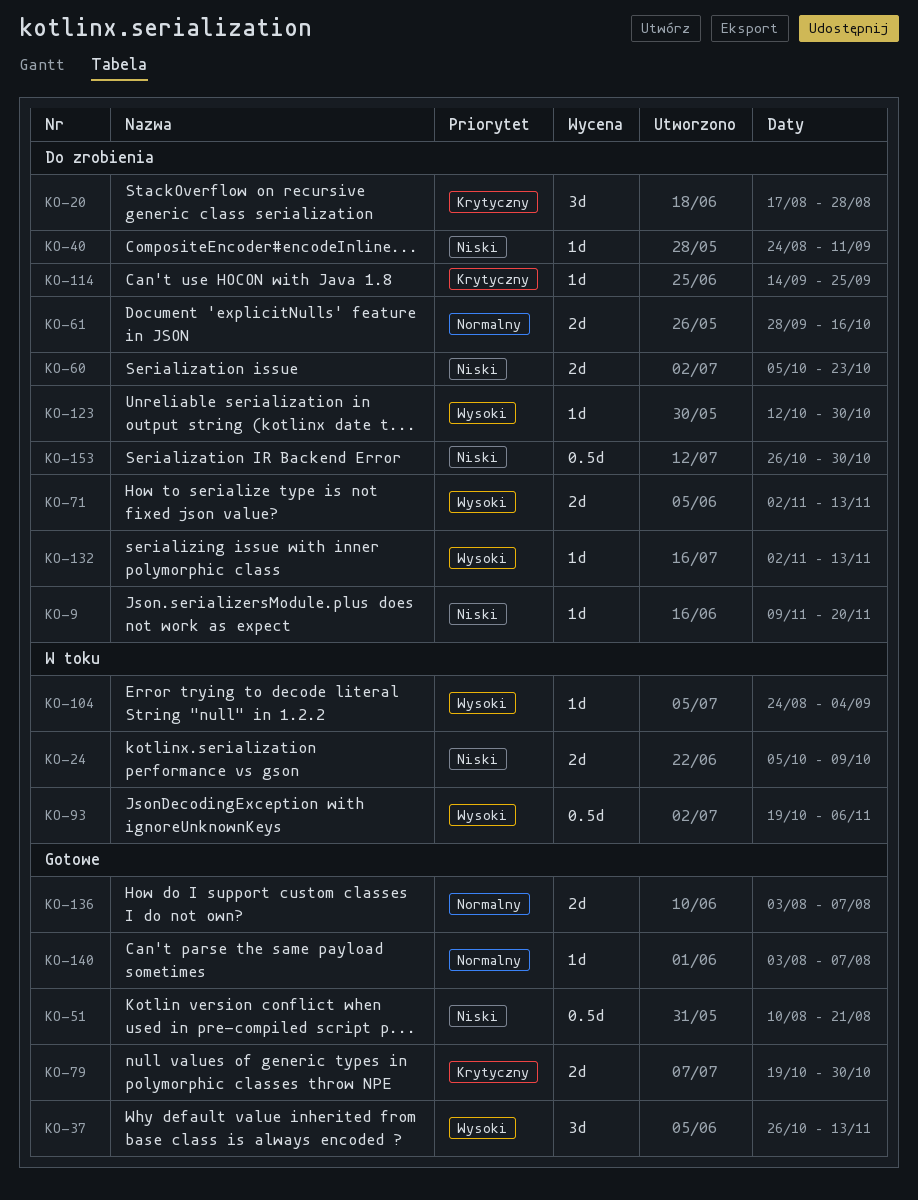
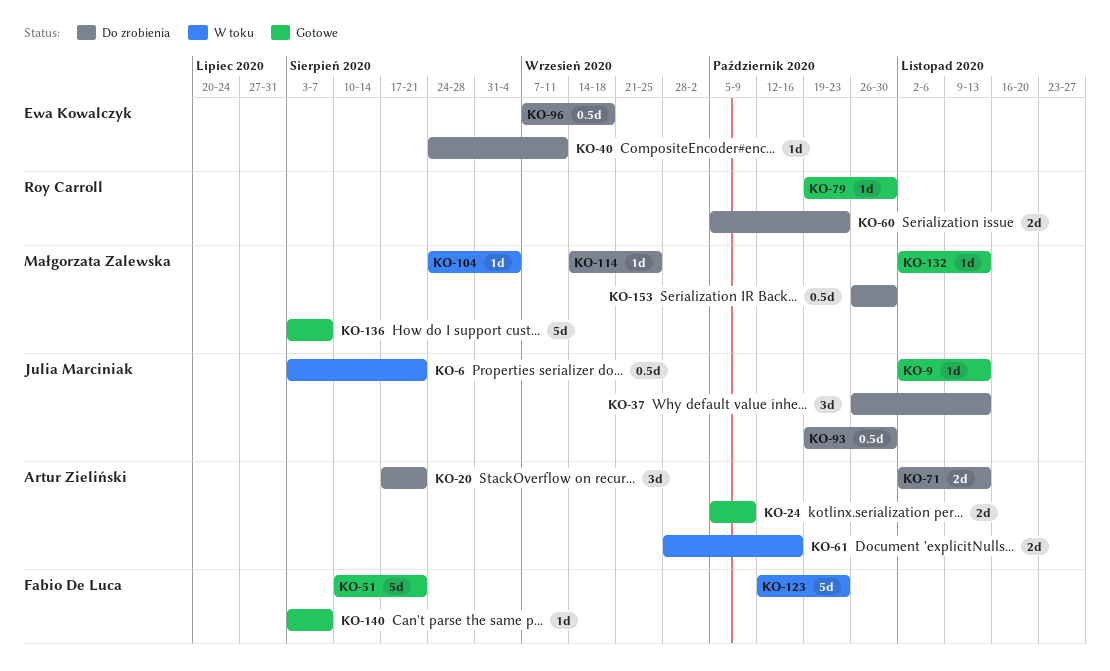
KO-6: none -> present
KO-9, status: Do zrobienia -> Gotowe
KO-9, start: Nov 9 -> Nov 2
KO-9, due: Nov 20 -> Nov 13
KO-20, due: Aug 28 -> Aug 21
KO-24, status: W toku -> Gotowe
KO-37, status: Gotowe -> Do zrobienia
KO-51, estimate: 0.5d -> 5d
KO-61, status: Do zrobienia -> W toku
KO-79, estimate: 2d -> 1d
KO-93, status: W toku -> Do zrobienia
KO-93, due: Nov 6 -> Oct 30
KO-96: none -> present
KO-123, status: Do zrobienia -> W toku
KO-123, estimate: 1d -> 5d
KO-123, due: Oct 30 -> Oct 23
KO-132, status: Do zrobienia -> Gotowe
KO-136, estimate: 2d -> 5d

